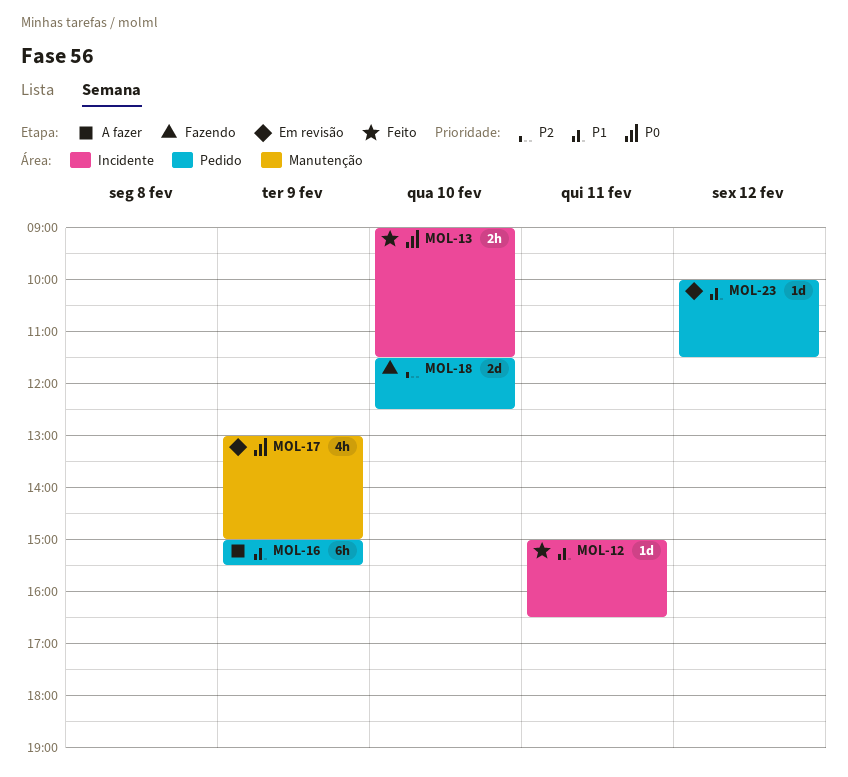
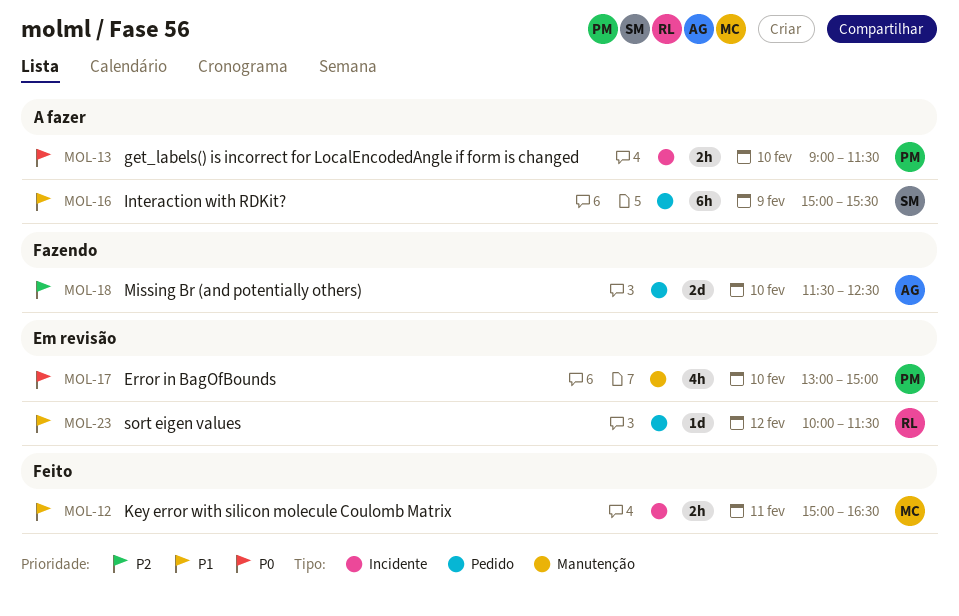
MOL-12, estimate: 1d -> 2h
MOL-13, status: Feito -> A fazer
MOL-17, day: Feb 9 -> Feb 10

